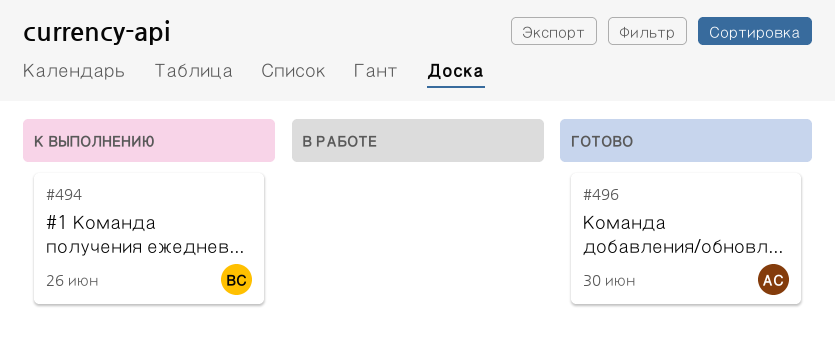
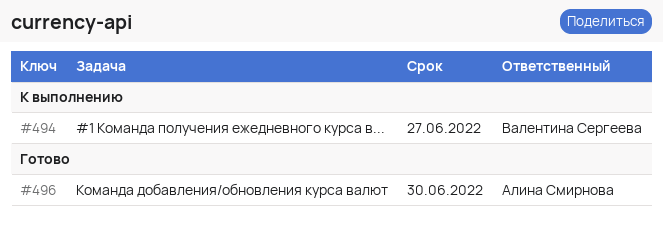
#494, due: Jun 26 -> Jun 27

